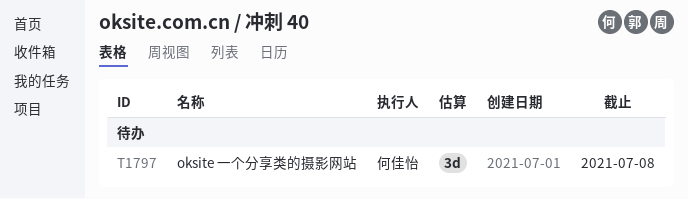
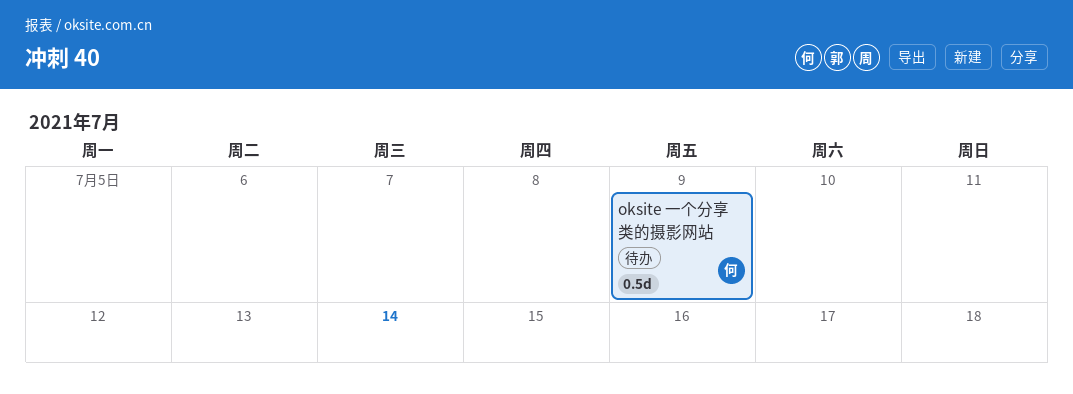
oksite 一个分享类的摄影网站, estimate: 3d -> 0.5d
oksite 一个分享类的摄影网站, due: Jul 8 -> Jul 9

